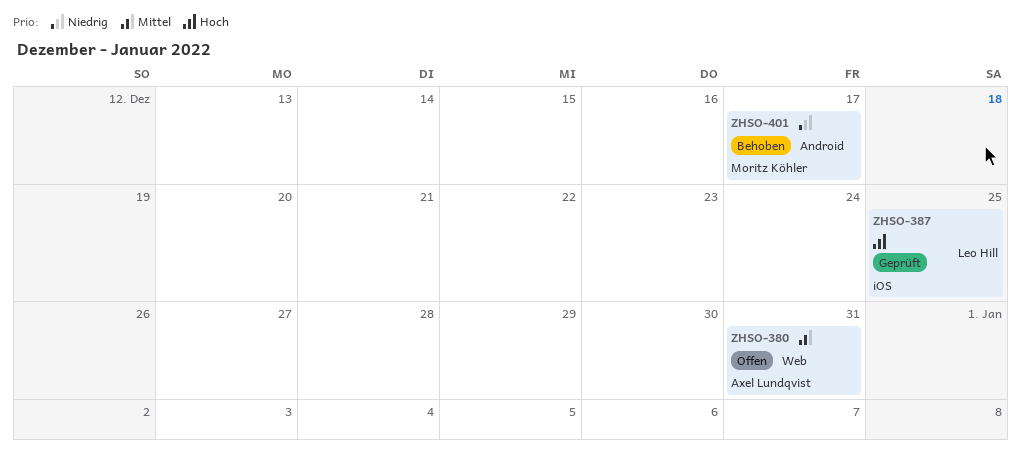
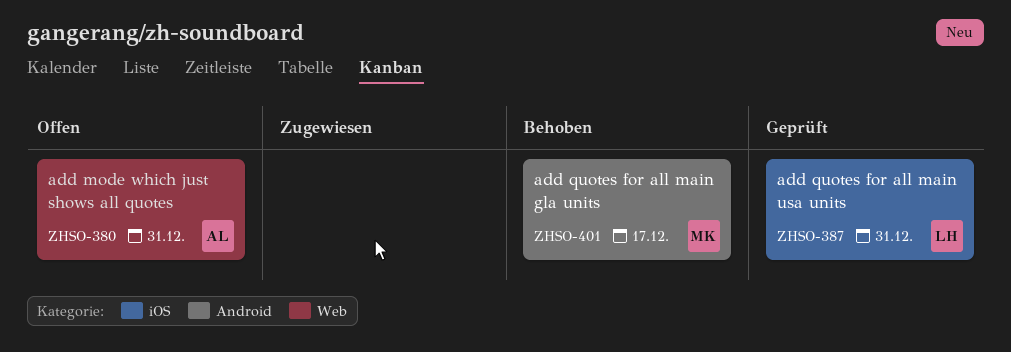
ZHSO-387, due: Dec 25 -> Dec 31

